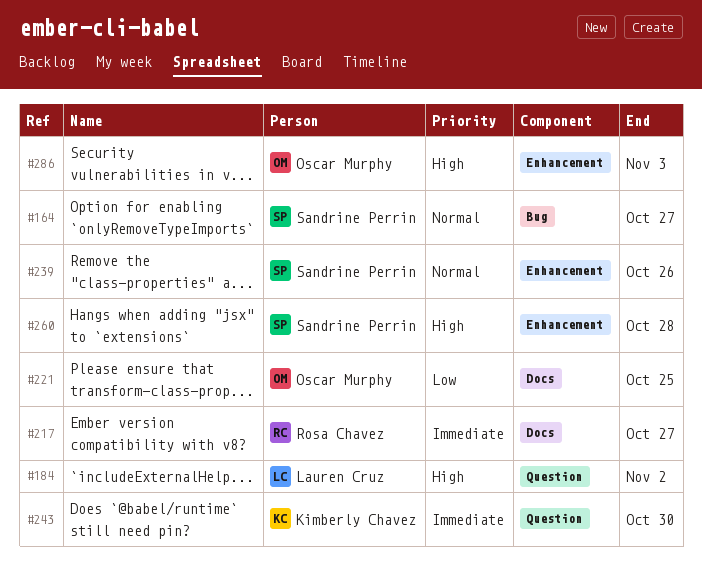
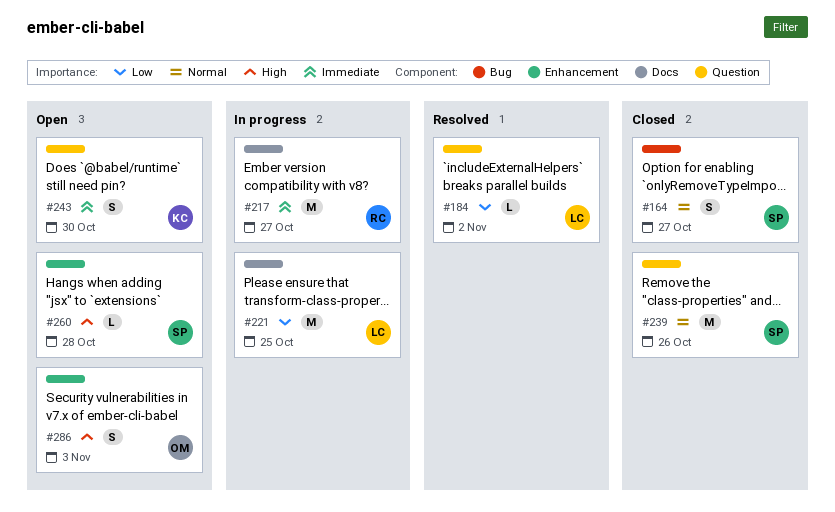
#184, priority: High -> Low
#221, owner: Oscar Murphy -> Lauren Cruz
#239, label: Enhancement -> Question

